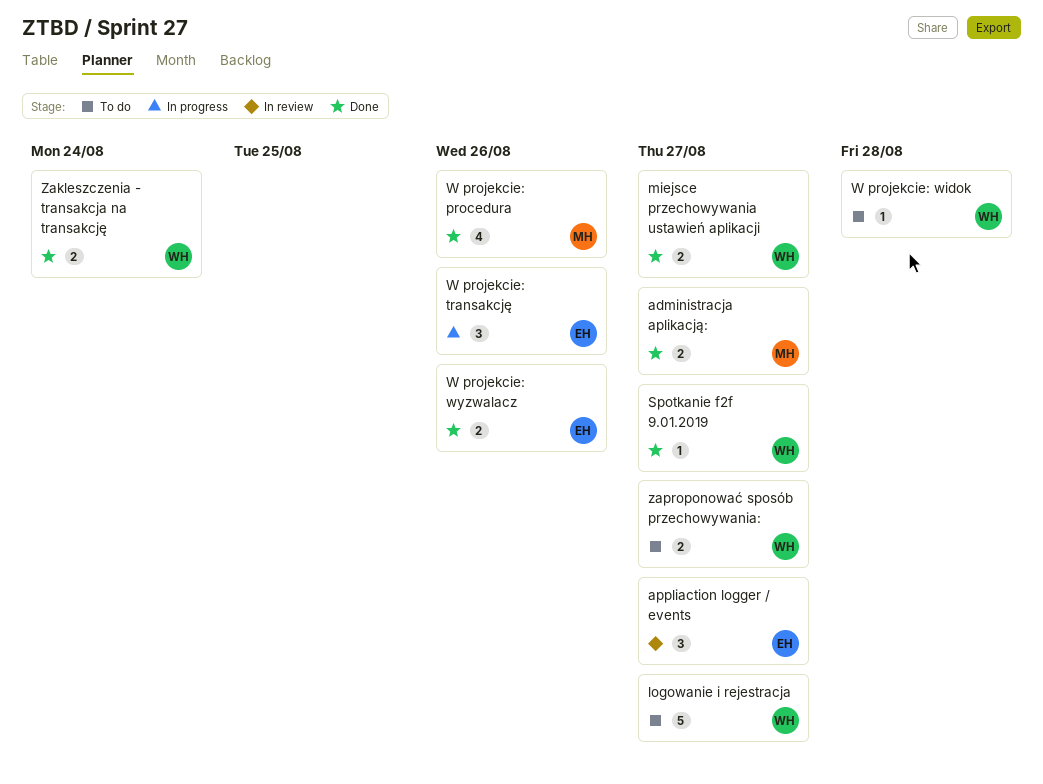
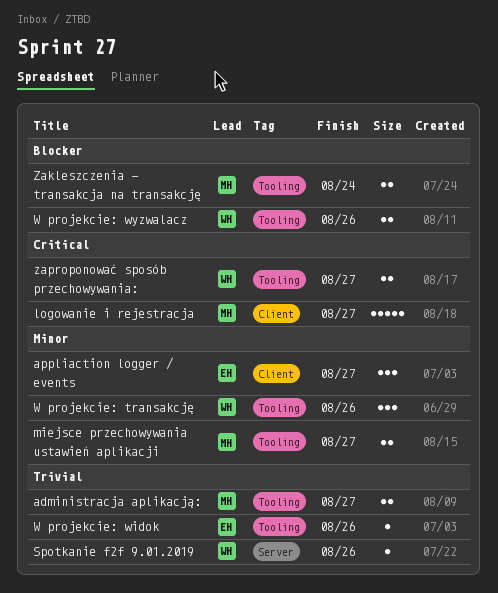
logowanie i rejestracja, owner: WH -> MH
miejsce przechowywania ustawień aplikacji, owner: WH -> MH
Spotkanie f2f 9.01.2019, due: Aug 27 -> Aug 26
W projekcie: procedura: present -> none
W projekcie: transakcję, owner: EH -> WH
W projekcie: widok, owner: WH -> EH
W projekcie: widok, due: Aug 28 -> Aug 26
W projekcie: wyzwalacz, owner: EH -> WH
Zakleszczenia - transakcja na transakcję, owner: WH -> MH

